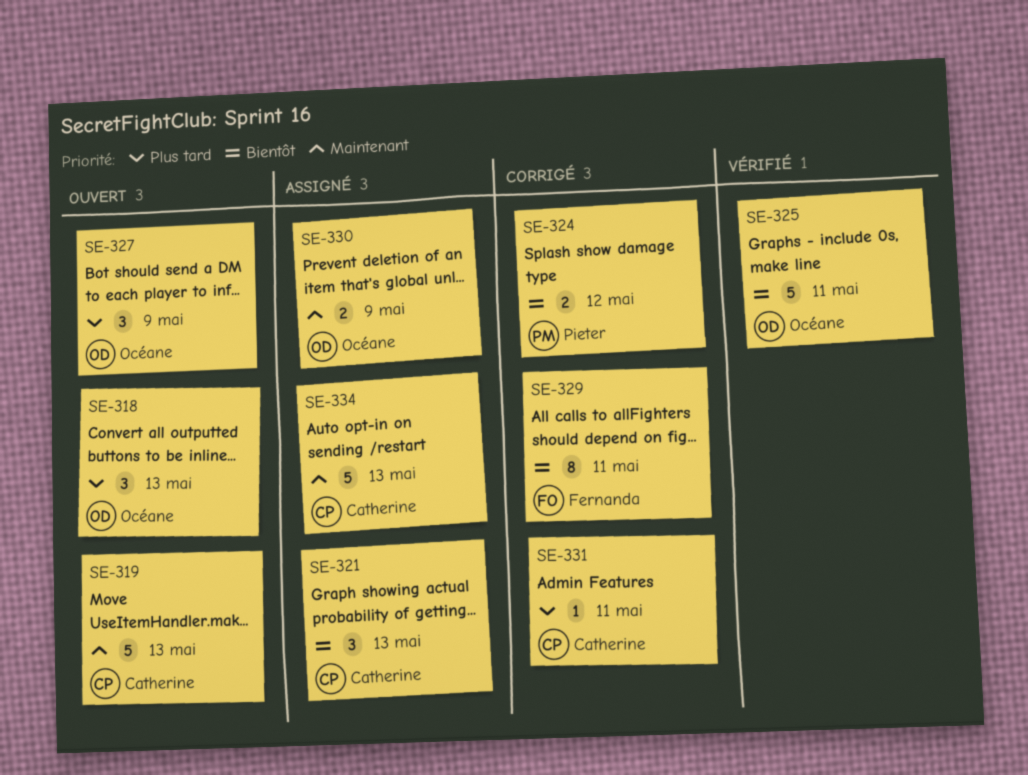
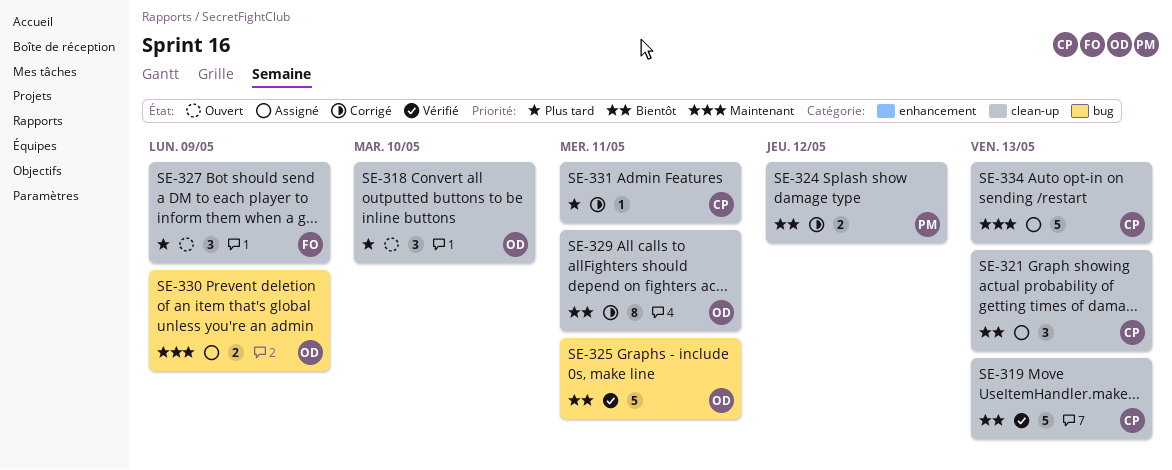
SE-318, due: May 13 -> May 10
SE-319, status: Ouvert -> Vérifié
SE-319, priority: Maintenant -> Bientôt
SE-327, owner: Océane -> Fernanda
SE-329, owner: Fernanda -> Océane

